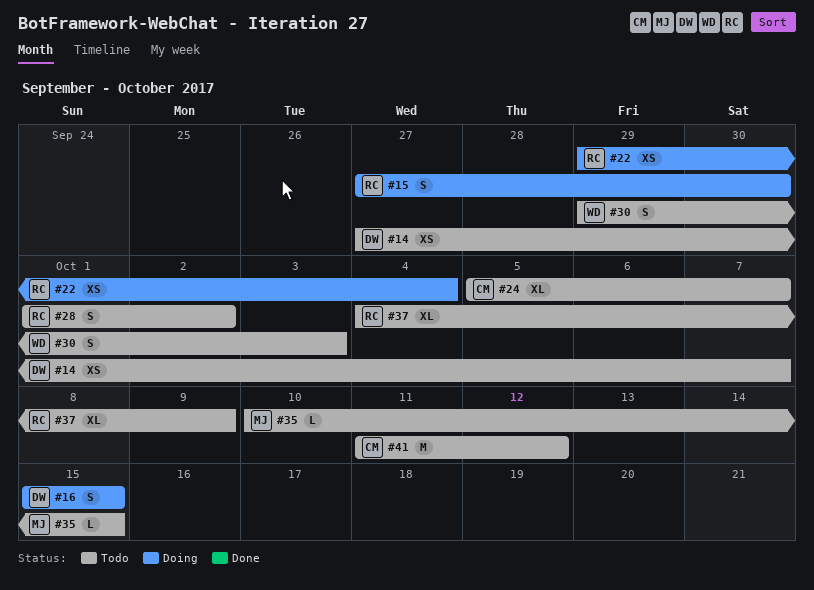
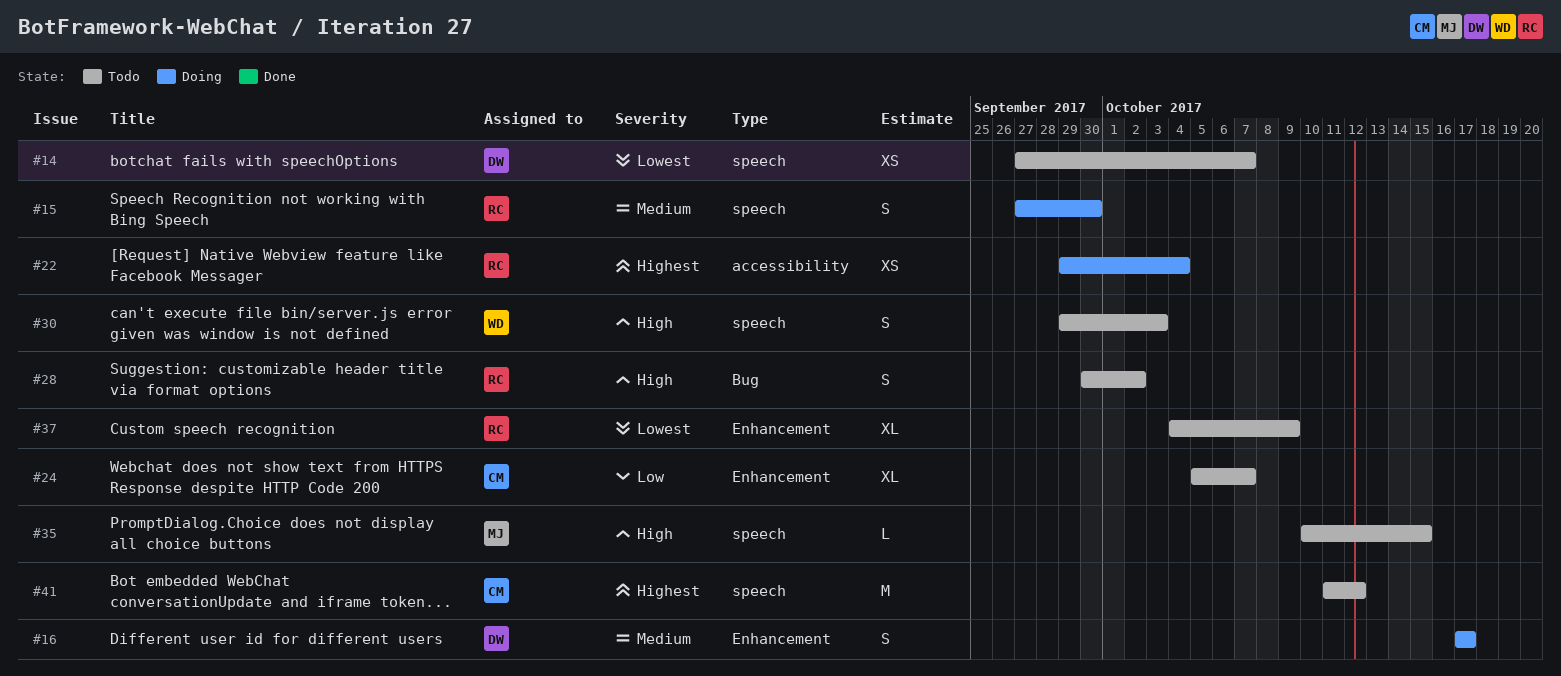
#16, start: Oct 15 -> Oct 17
#16, due: Oct 15 -> Oct 17
#28, start: Oct 1 -> Sep 30

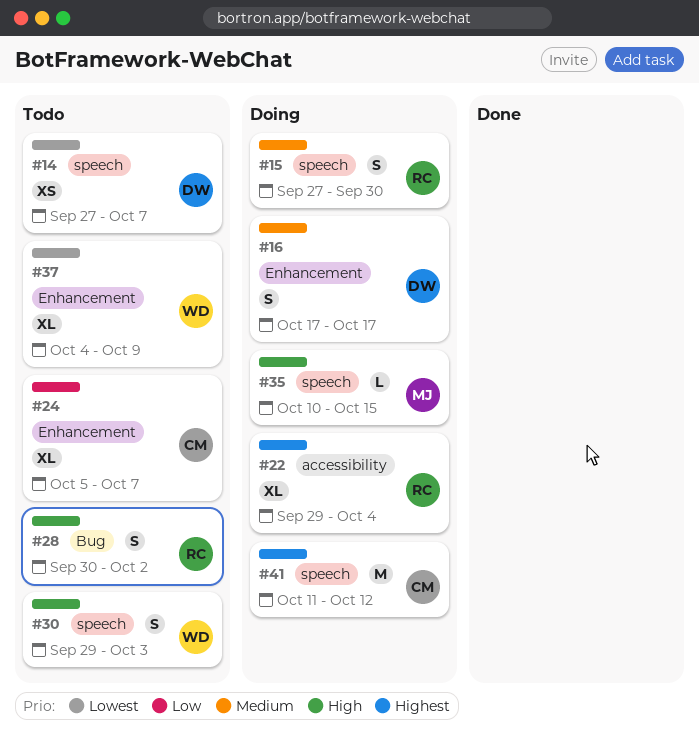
#22, estimate: XS -> XL
#35, status: Todo -> Doing
#37, owner: RC -> WD
#41, status: Todo -> Doing

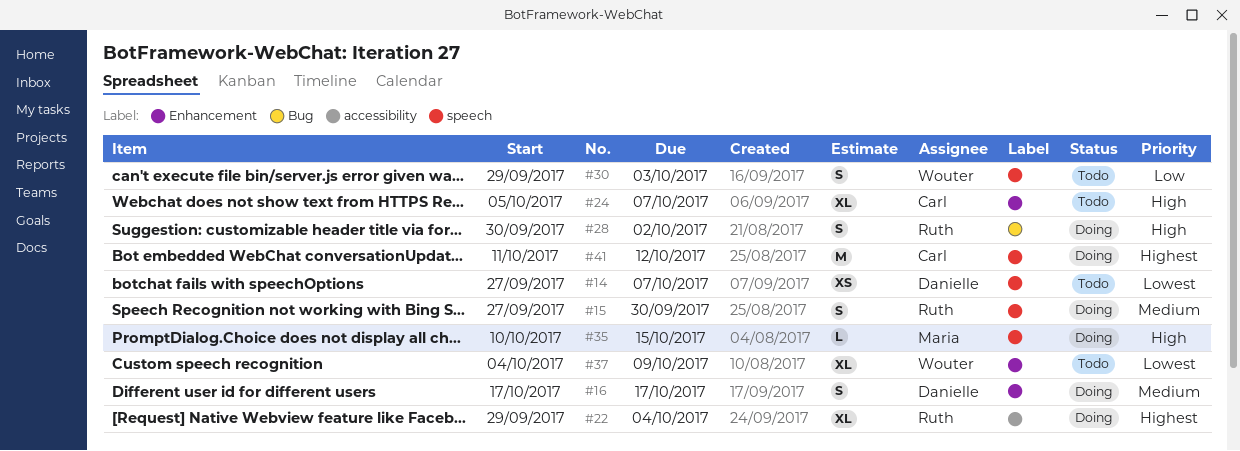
#24, priority: Low -> High
#28, status: Todo -> Doing
#30, priority: High -> Low

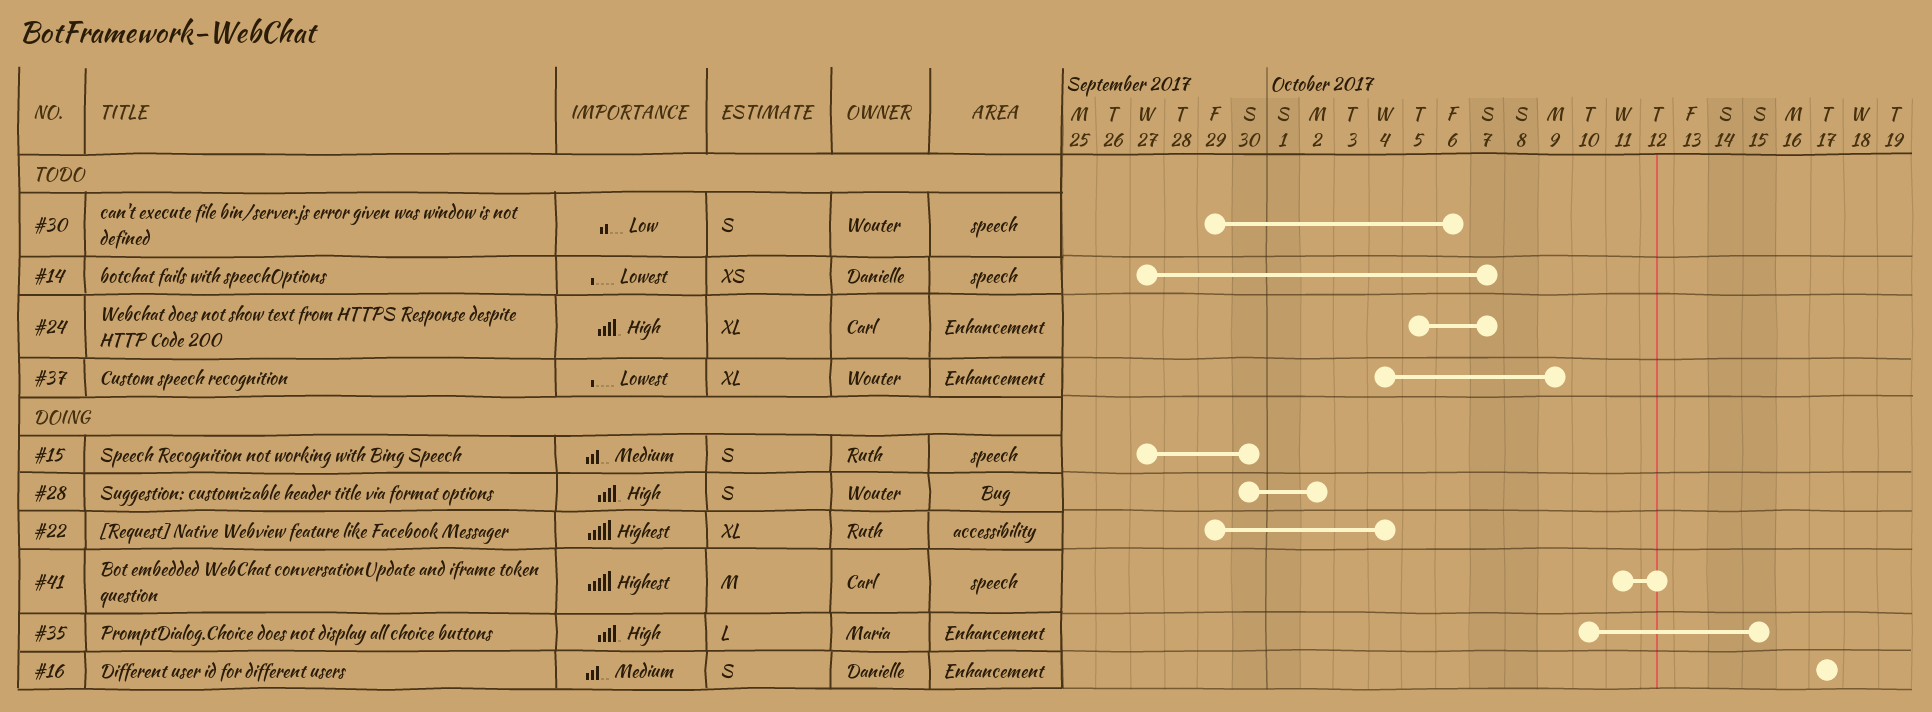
#28, owner: Ruth -> Wouter
#30, due: Oct 3 -> Oct 6
#35, label: speech -> Enhancement

